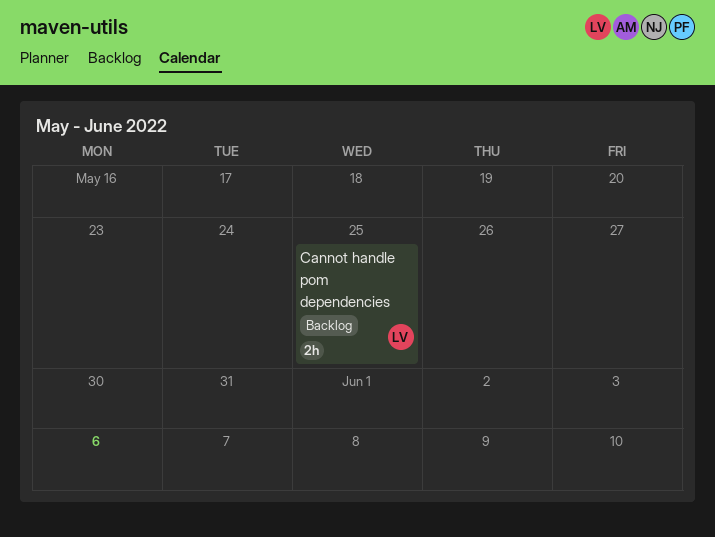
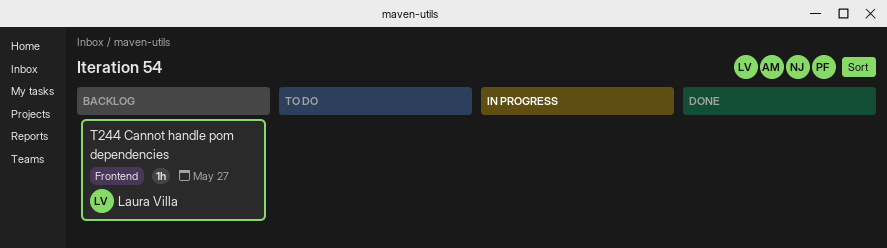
Cannot handle pom dependencies, estimate: 2h -> 1h
Cannot handle pom dependencies, due: May 25 -> May 27

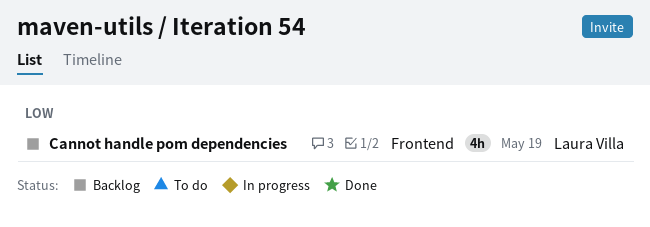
Cannot handle pom dependencies, estimate: 1h -> 4h
Cannot handle pom dependencies, due: May 27 -> May 19

